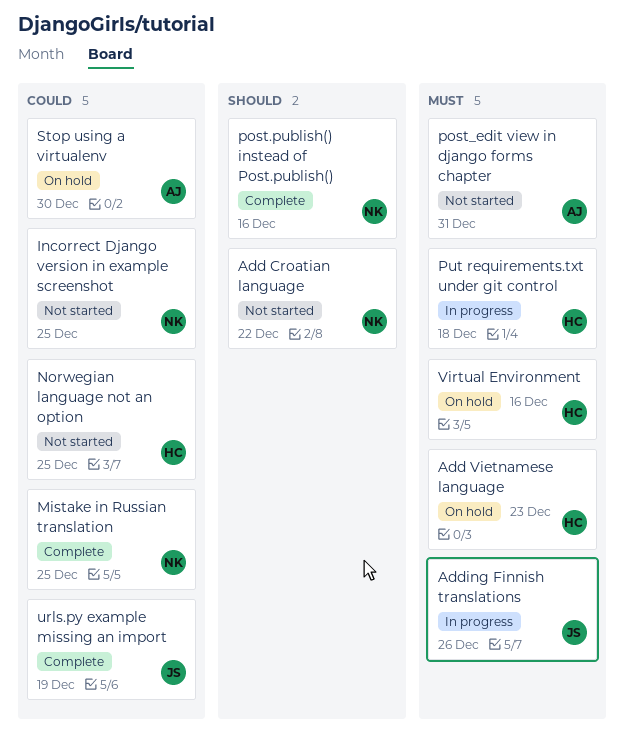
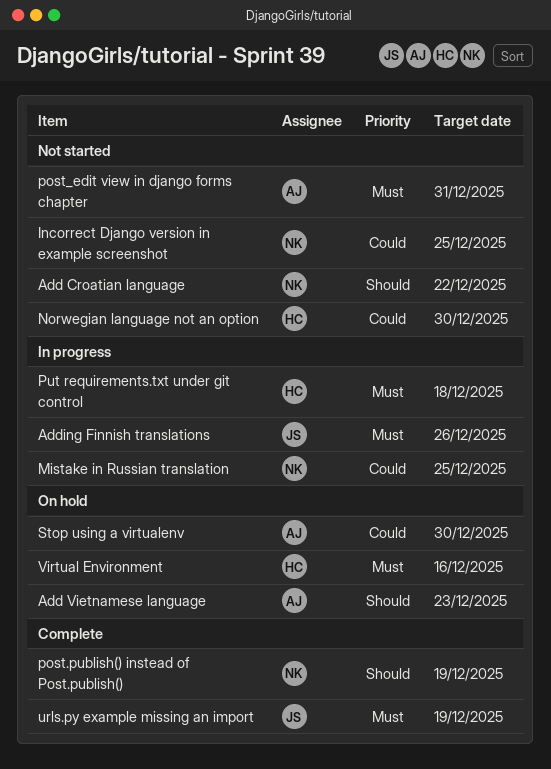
Add Vietnamese language, owner: HC -> AJ
Add Vietnamese language, priority: Must -> Should
Mistake in Russian translation, status: Complete -> In progress
Norwegian language not an option, due: Dec 25 -> Dec 30
post.publish() instead of Post.publish(), due: Dec 16 -> Dec 19
urls.py example missing an import, priority: Could -> Must

